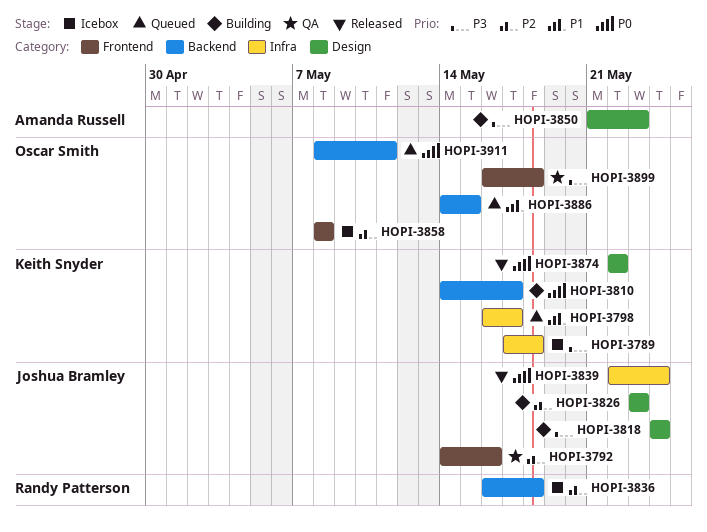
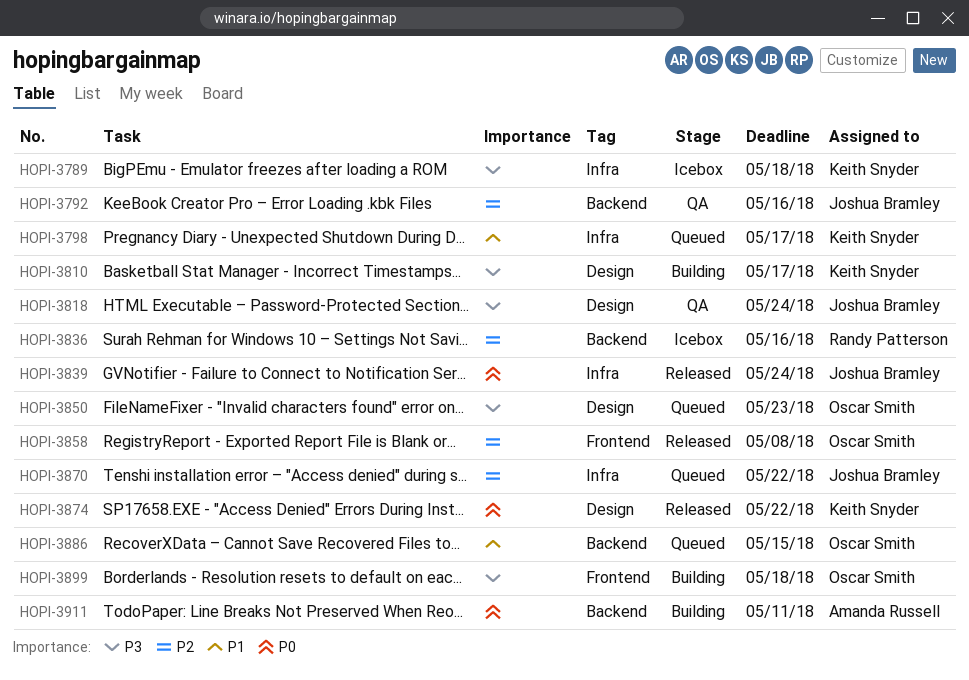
HOPI-3792, label: Frontend -> Backend
HOPI-3810, priority: P0 -> P3
HOPI-3810, label: Backend -> Design
HOPI-3818, status: Building -> QA
HOPI-3826: present -> none
HOPI-3836, due: May 18 -> May 16
HOPI-3850, status: Building -> Queued
HOPI-3850, owner: Amanda Russell -> Oscar Smith
HOPI-3858, status: Icebox -> Released
HOPI-3870: none -> present
HOPI-3899, status: QA -> Building
HOPI-3911, status: Queued -> Building
HOPI-3911, owner: Oscar Smith -> Amanda Russell

